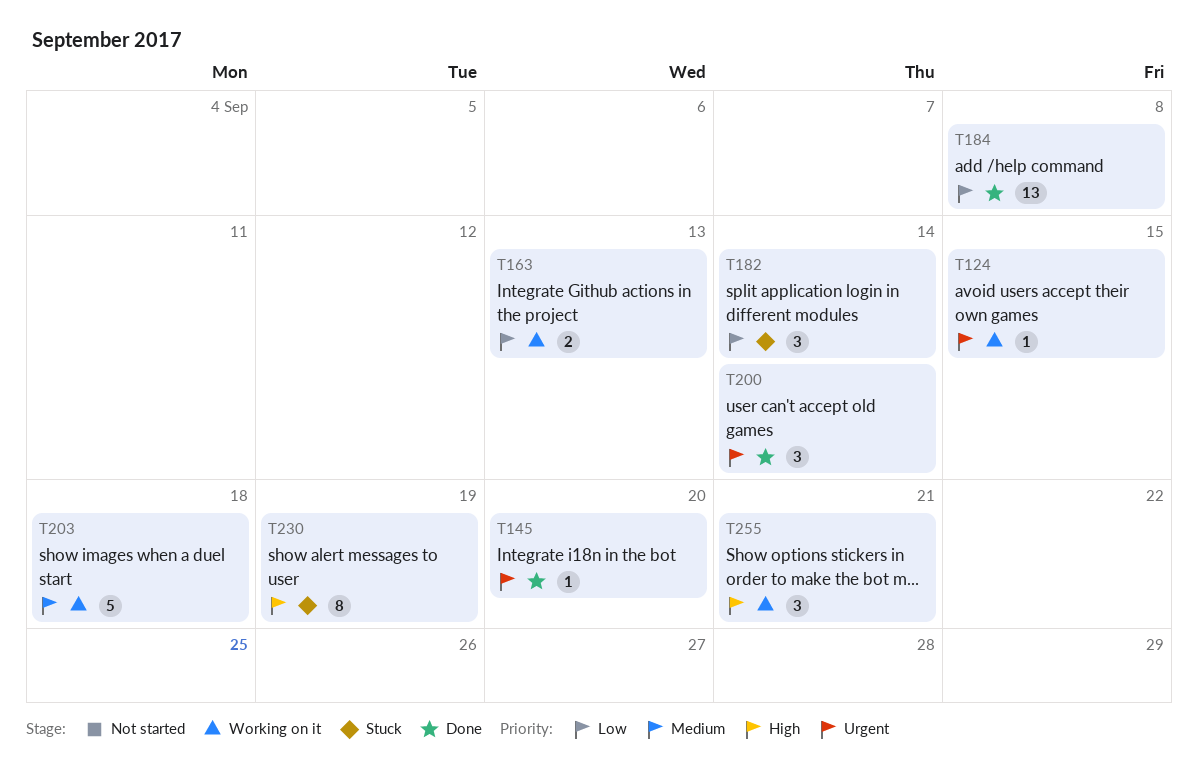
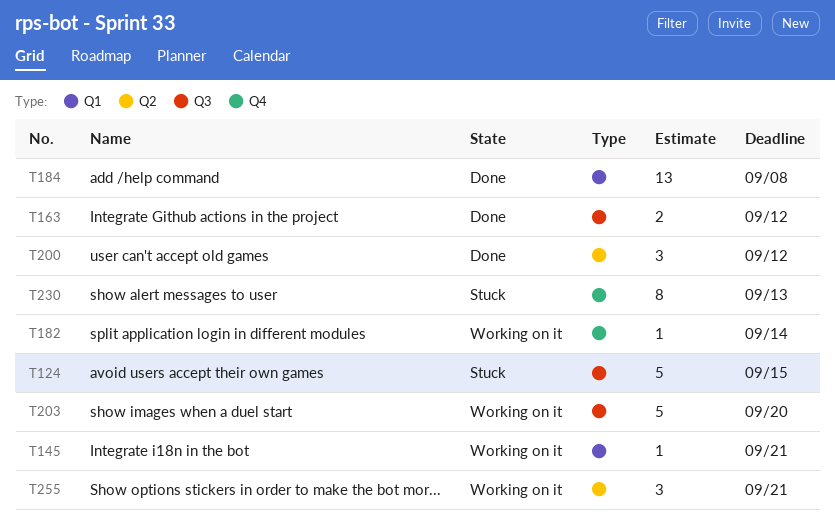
T124, status: Working on it -> Stuck
T124, estimate: 1 -> 5
T145, status: Done -> Working on it
T145, due: Sep 20 -> Sep 21
T163, status: Working on it -> Done
T163, due: Sep 13 -> Sep 12
T182, status: Stuck -> Working on it
T182, estimate: 3 -> 1
T200, due: Sep 14 -> Sep 12
T203, due: Sep 18 -> Sep 20
T230, due: Sep 19 -> Sep 13

